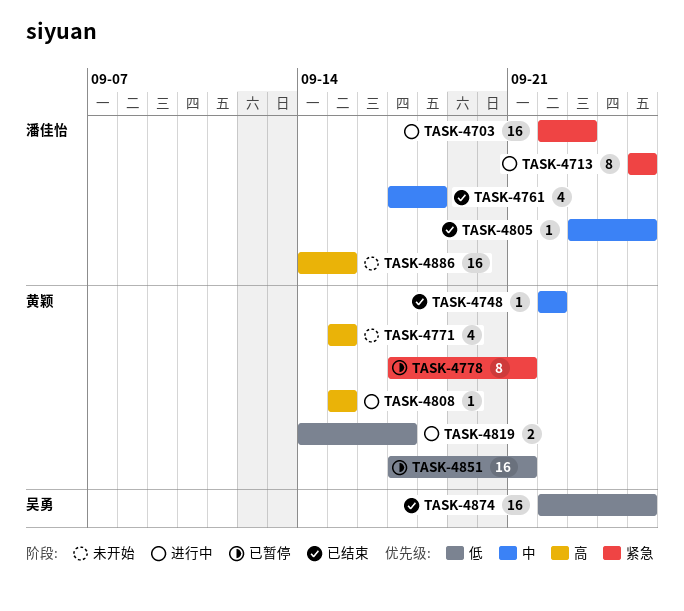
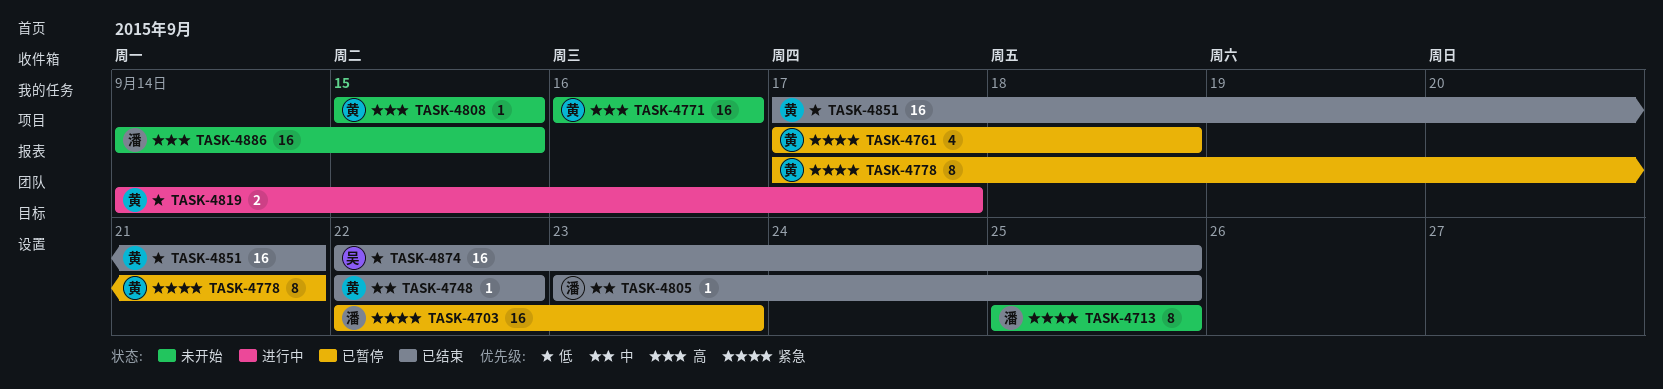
TASK-4703, status: 进行中 -> 已暂停
TASK-4713, status: 进行中 -> 未开始
TASK-4761, status: 已结束 -> 已暂停
TASK-4761, owner: 潘佳怡 -> 黄颖
TASK-4761, priority: 中 -> 紧急
TASK-4771, estimate: 4 -> 16
TASK-4771, start: Sep 15 -> Sep 16
TASK-4771, due: Sep 15 -> Sep 16
TASK-4808, status: 进行中 -> 未开始
TASK-4851, status: 已暂停 -> 已结束

